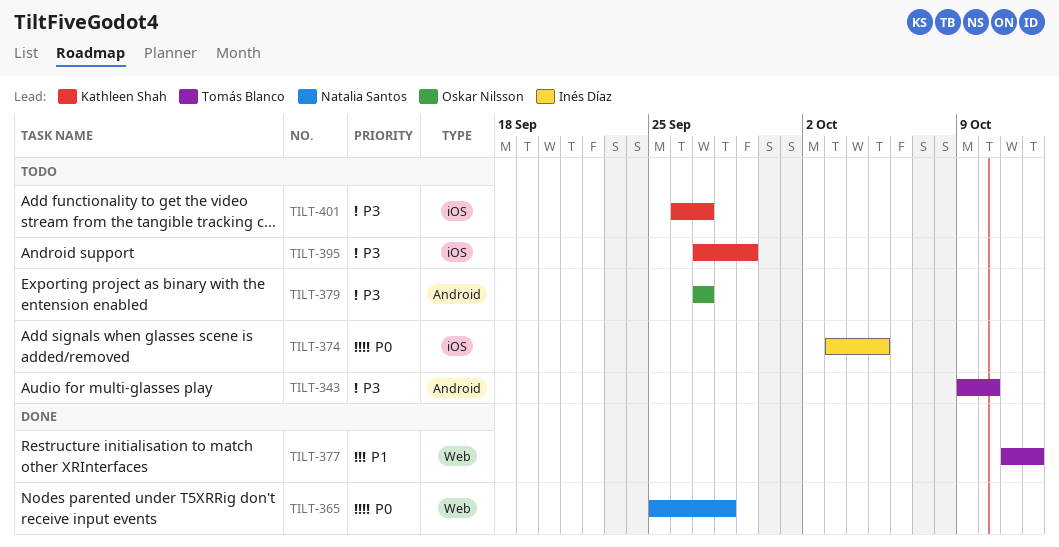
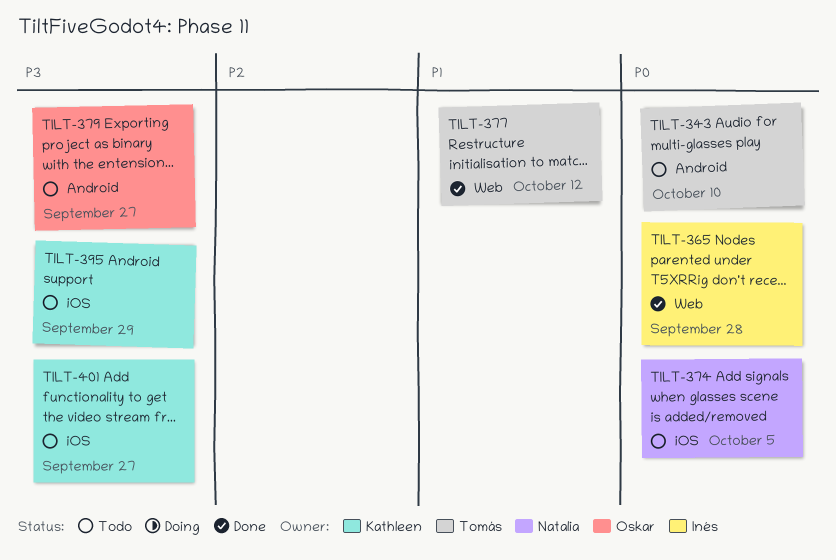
TILT-343, priority: P3 -> P0
TILT-365, owner: Natalia Santos -> Inés Díaz
TILT-374, owner: Inés Díaz -> Natalia Santos

